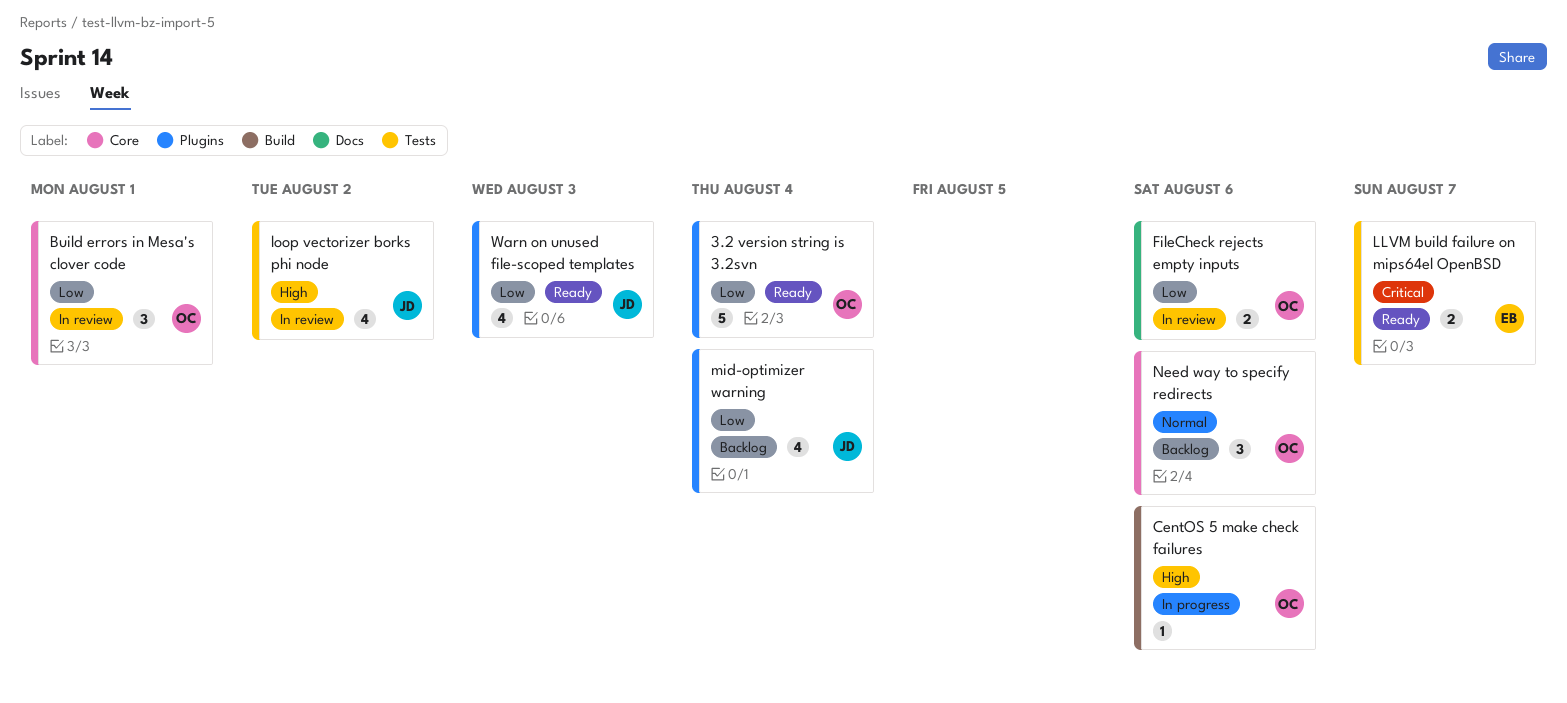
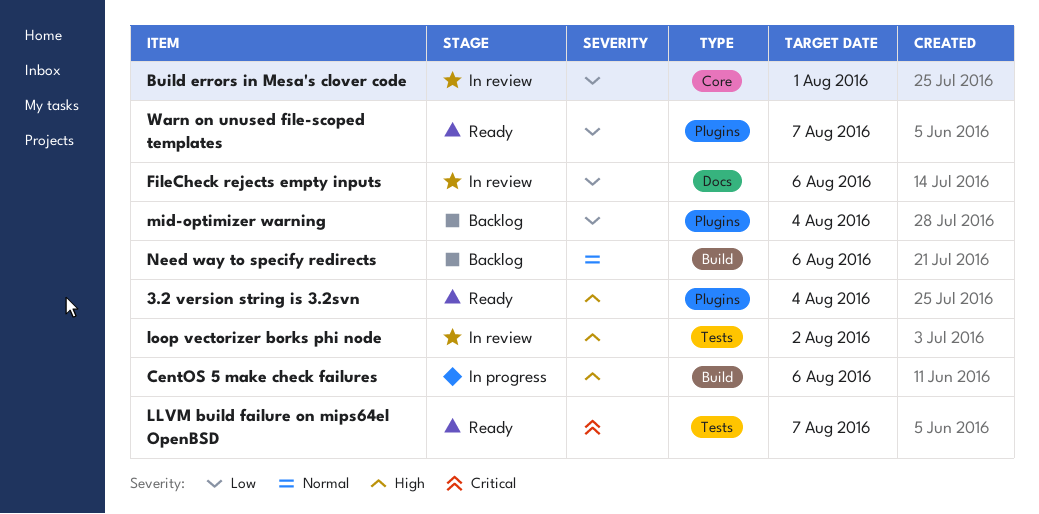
3.2 version string is 3.2svn, priority: Low -> High
Need way to specify redirects, label: Core -> Build
Warn on unused file-scoped templates, due: Aug 3 -> Aug 7

